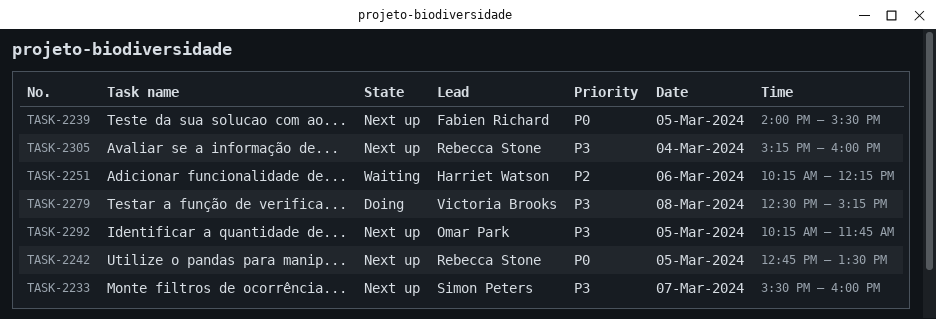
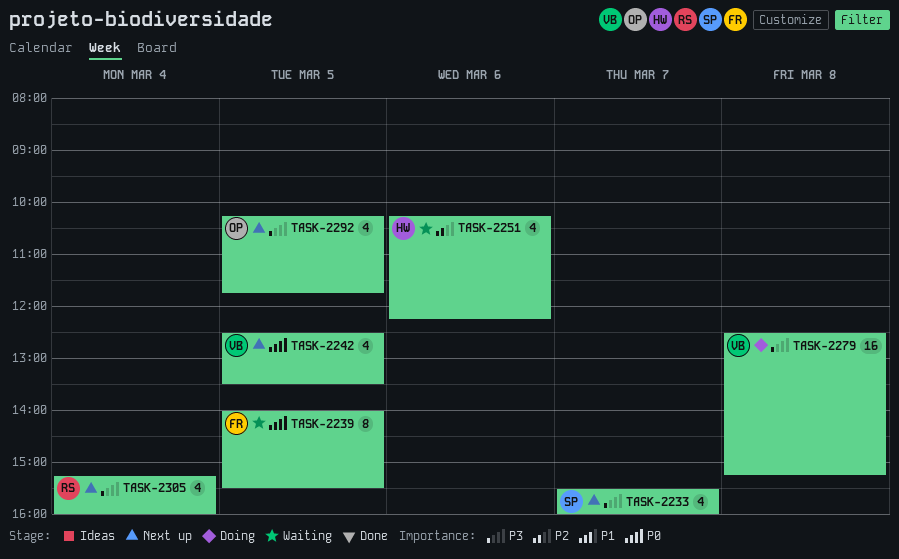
TASK-2239, status: Next up -> Waiting
TASK-2242, owner: Rebecca Stone -> Victoria Brooks
TASK-2242, begins: 12:45 -> 12:30

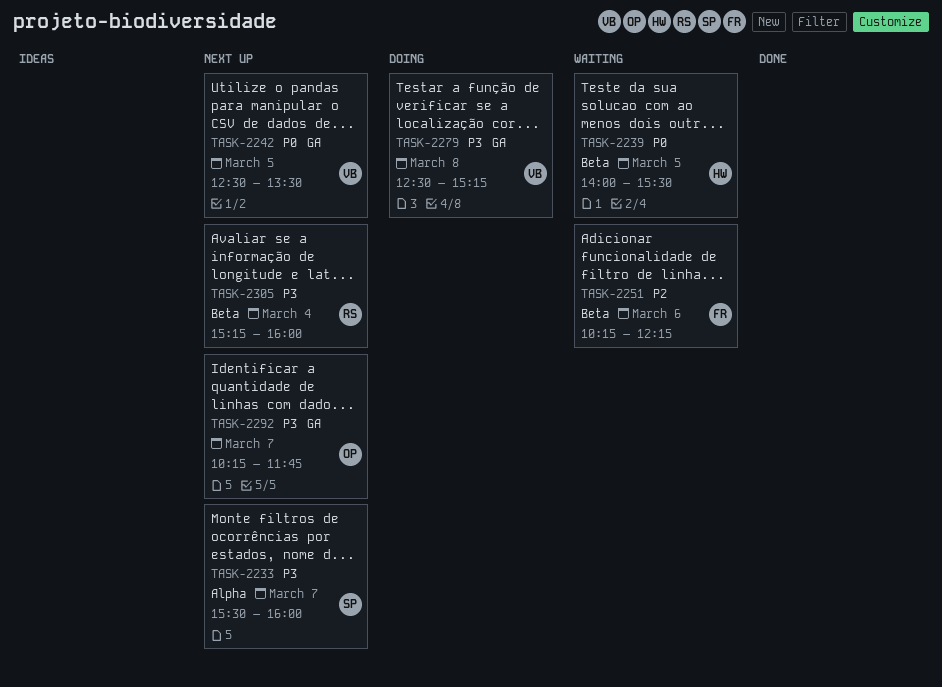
TASK-2239, owner: FR -> HW
TASK-2251, owner: HW -> FR
TASK-2292, day: Mar 5 -> Mar 7

